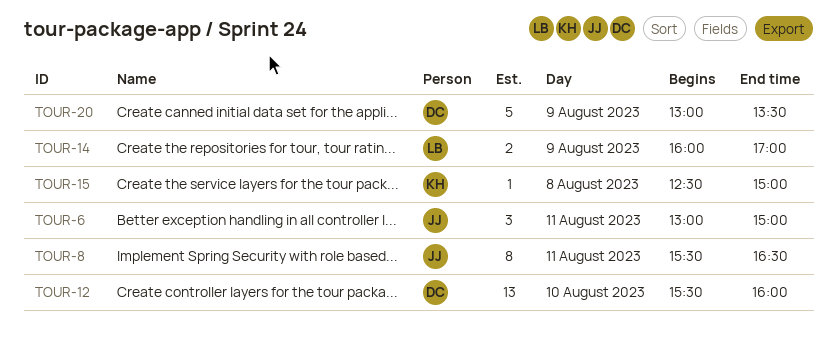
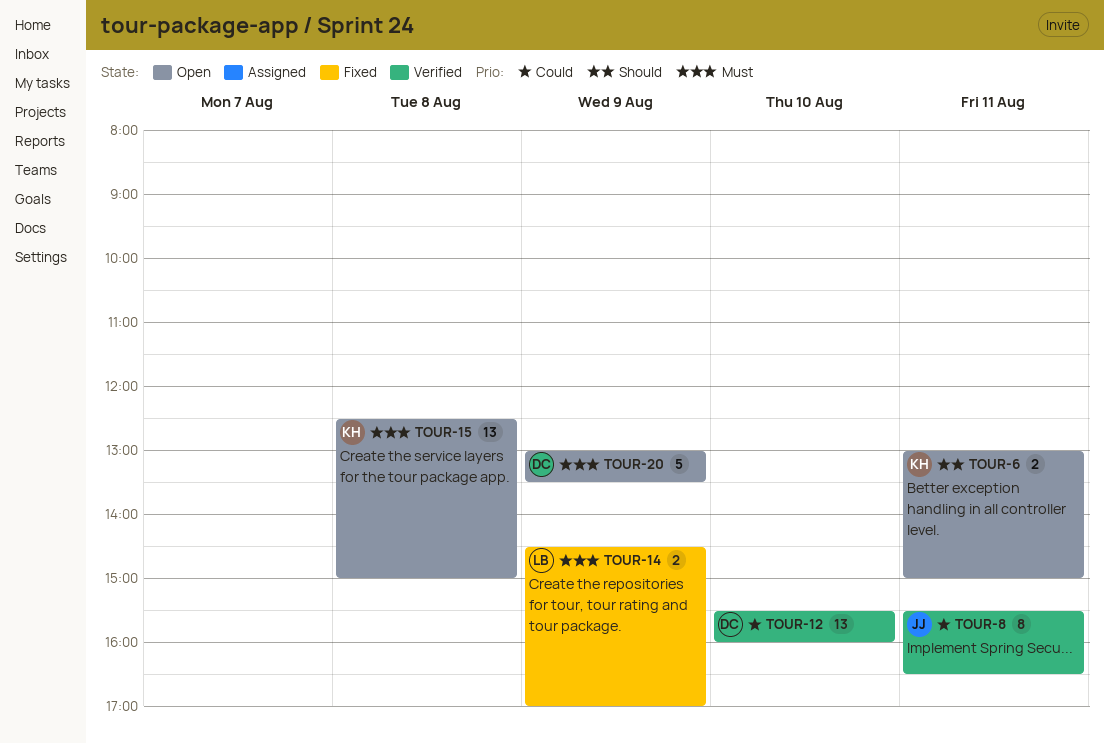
TOUR-6, owner: JJ -> KH
TOUR-6, estimate: 3 -> 2
TOUR-14, begins: 16:00 -> 14:30
TOUR-15, estimate: 1 -> 13

